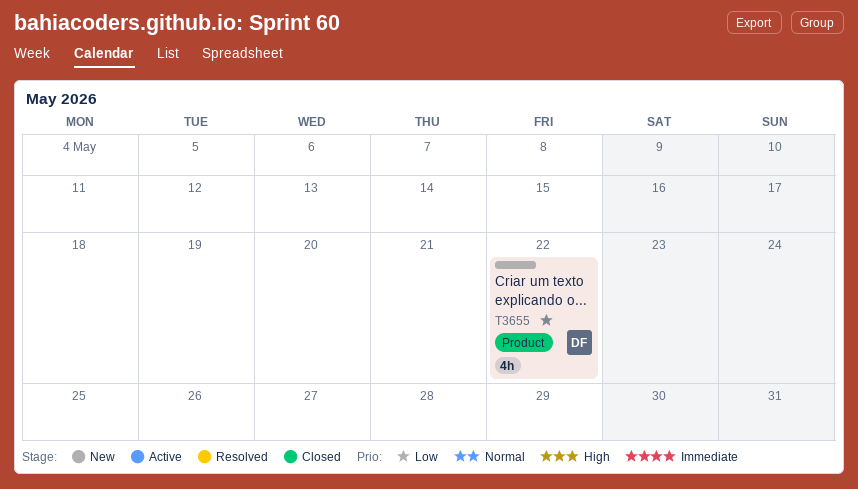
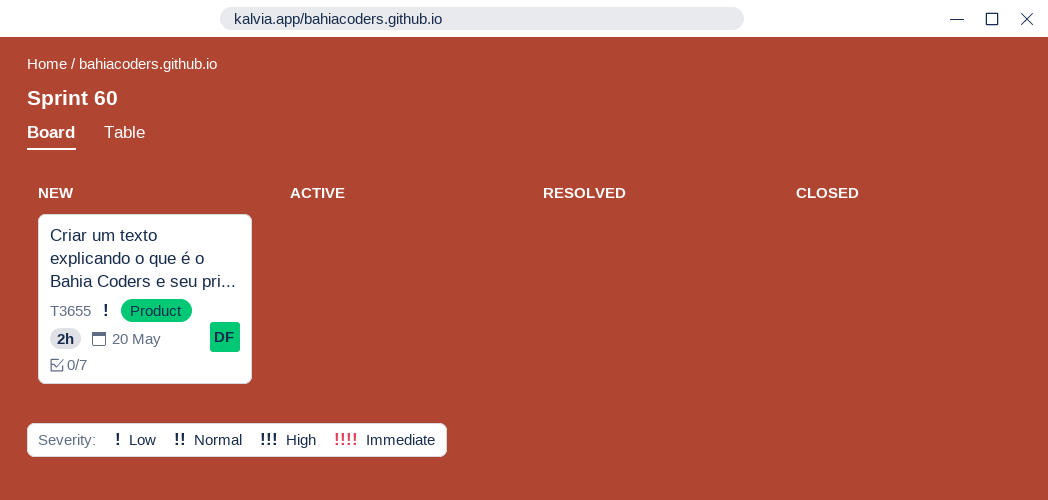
T3655, estimate: 4h -> 2h
T3655, due: May 22 -> May 20

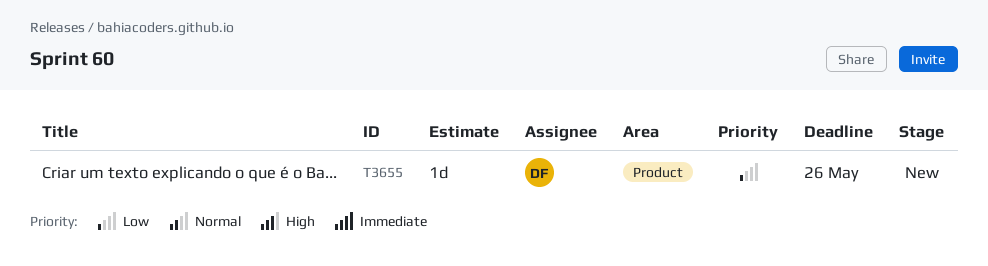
T3655, estimate: 2h -> 1d
T3655, due: May 20 -> May 26

